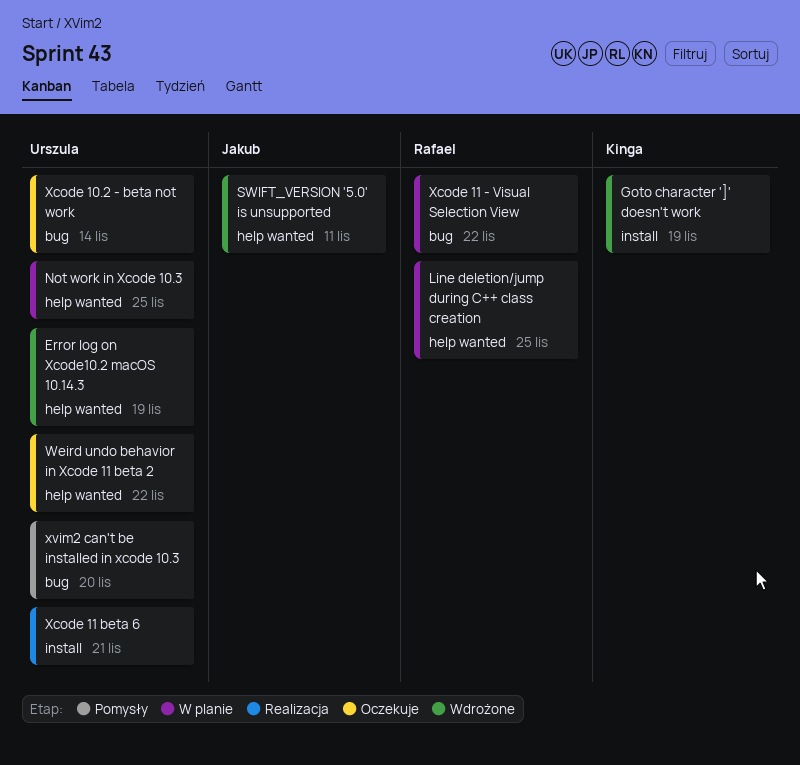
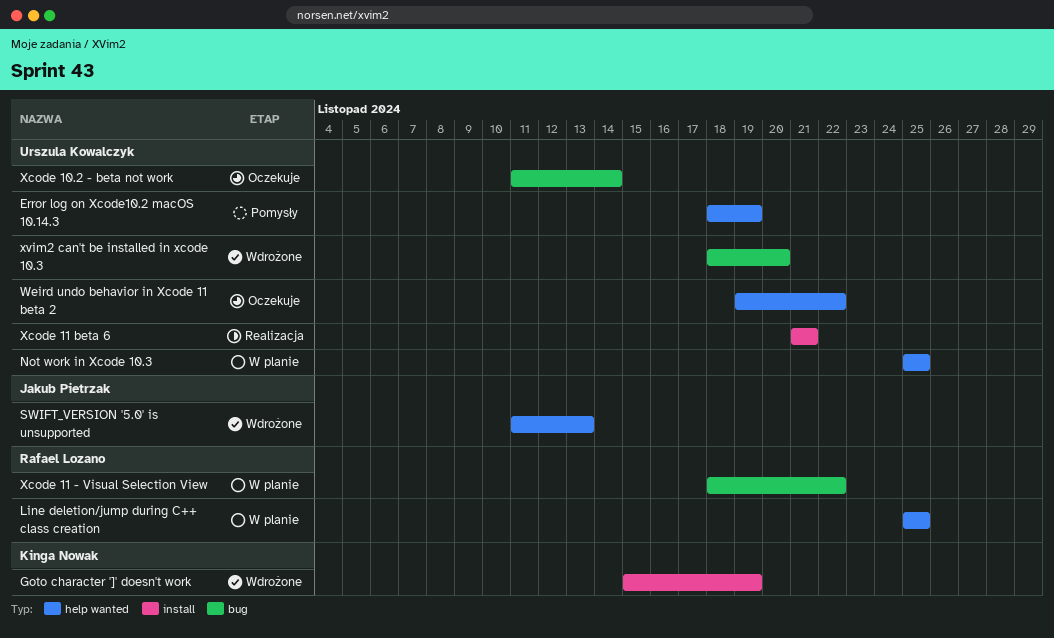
Error log on Xcode10.2 macOS 10.14.3, status: Wdrożone -> Pomysły
SWIFT_VERSION '5.0' is unsupported, due: Nov 11 -> Nov 13
xvim2 can't be installed in xcode 10.3, status: Pomysły -> Wdrożone

